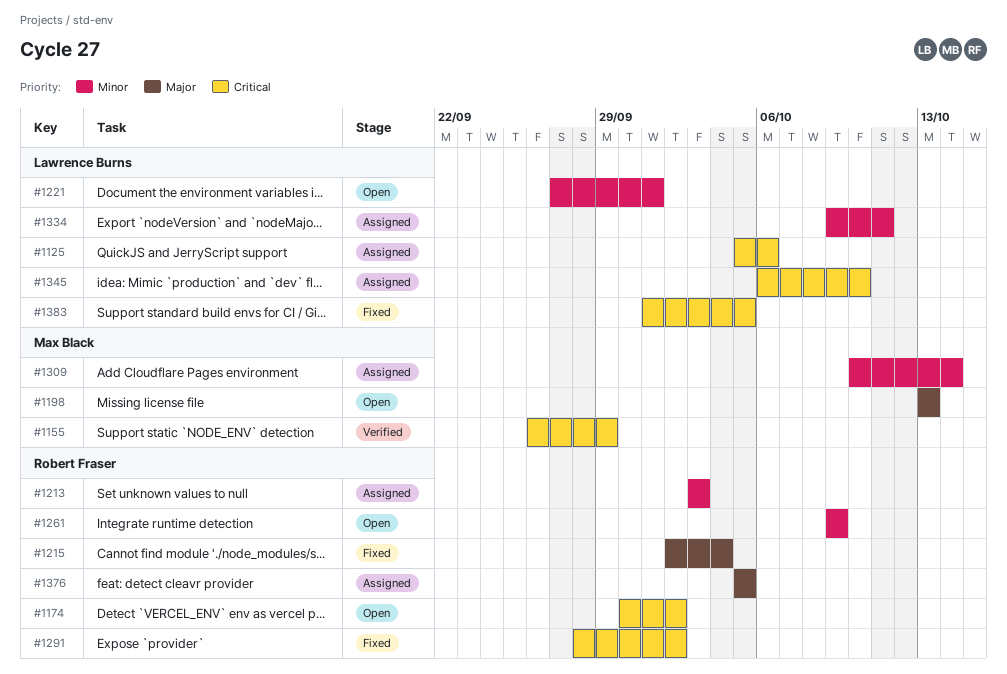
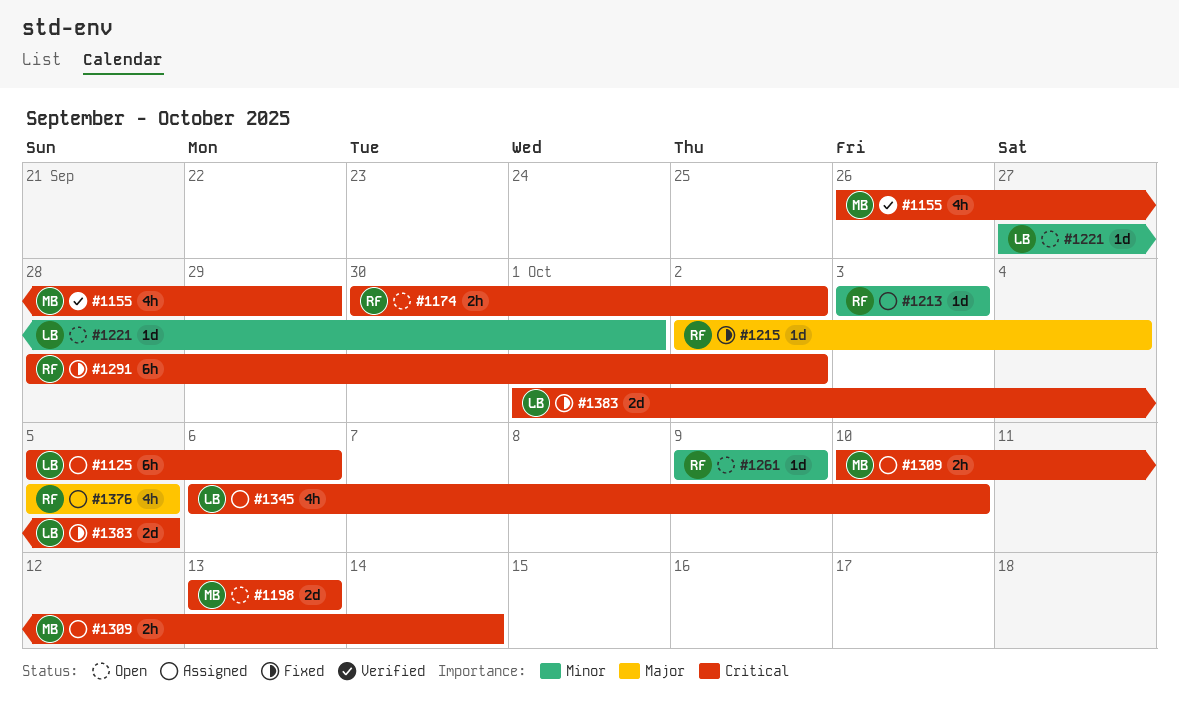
#1198, priority: Major -> Critical
#1309, priority: Minor -> Critical
#1334: present -> none

